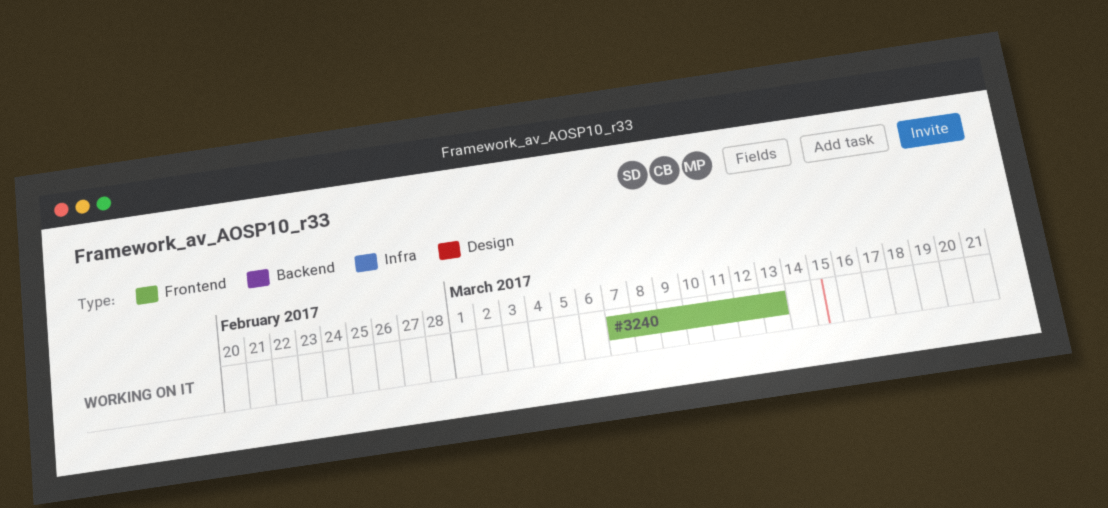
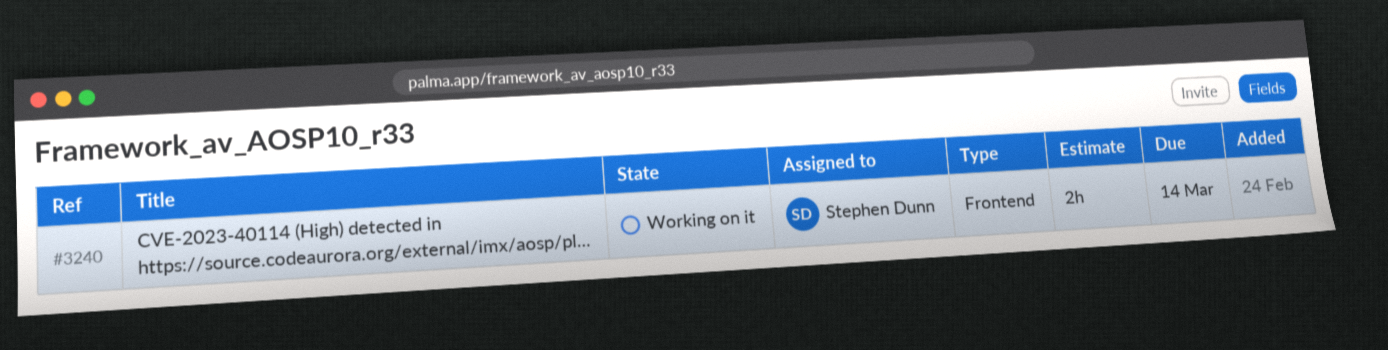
#3240, due: Mar 13 -> Mar 14

